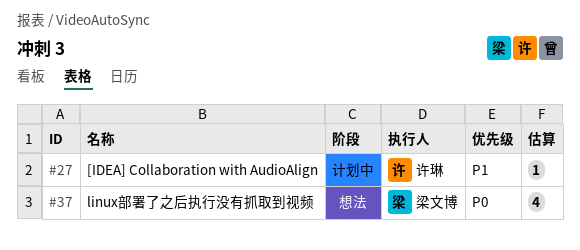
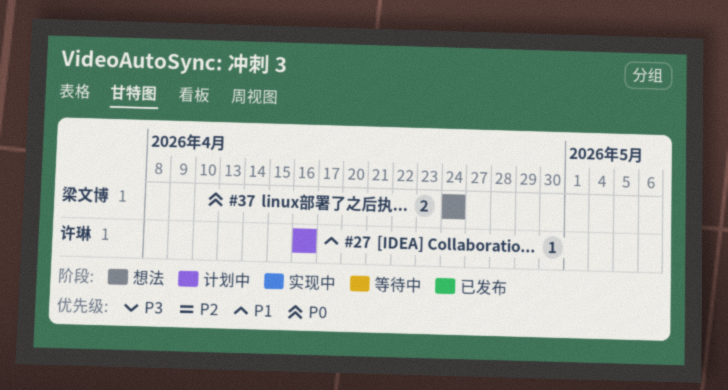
#37, estimate: 4 -> 2

